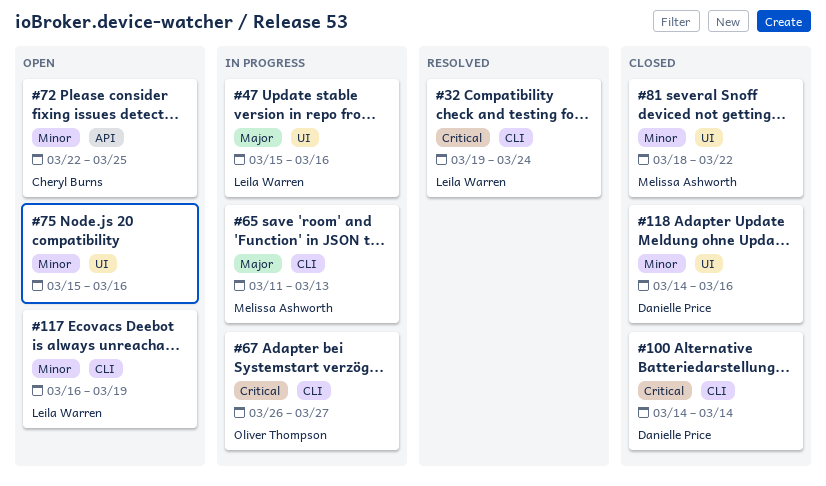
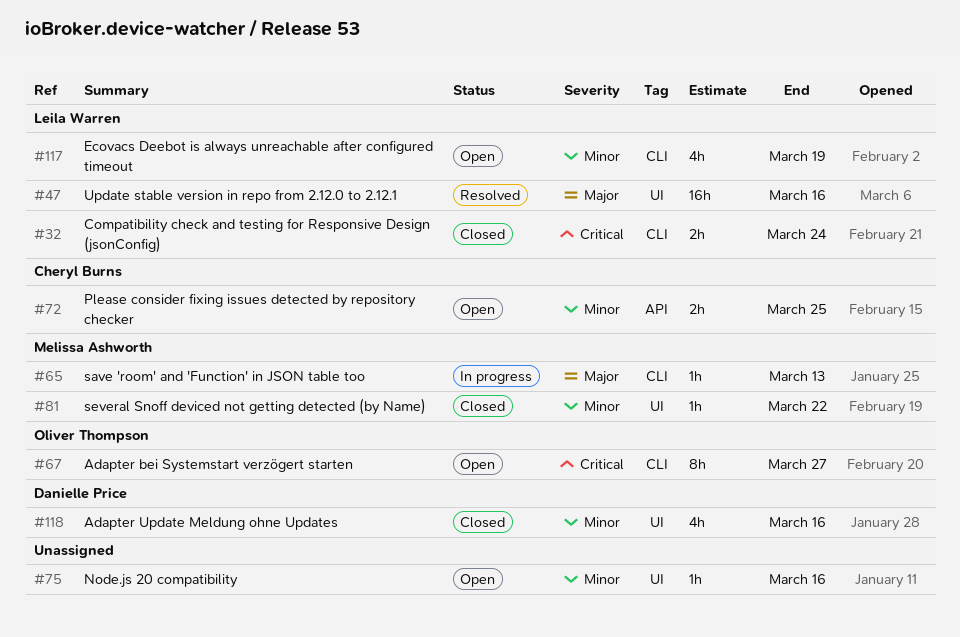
#32, status: Resolved -> Closed
#47, status: In progress -> Resolved
#67, status: In progress -> Open
#100: present -> none

